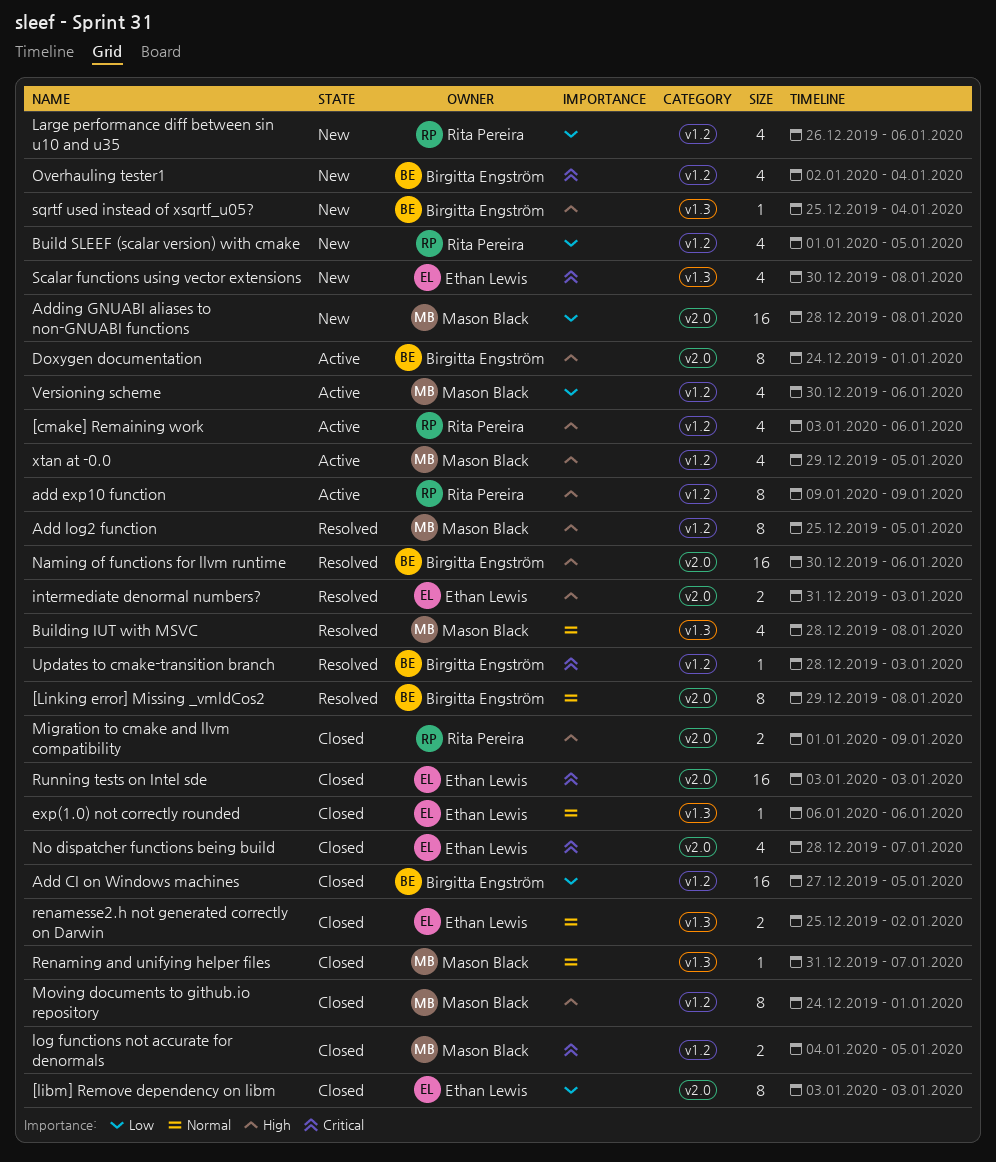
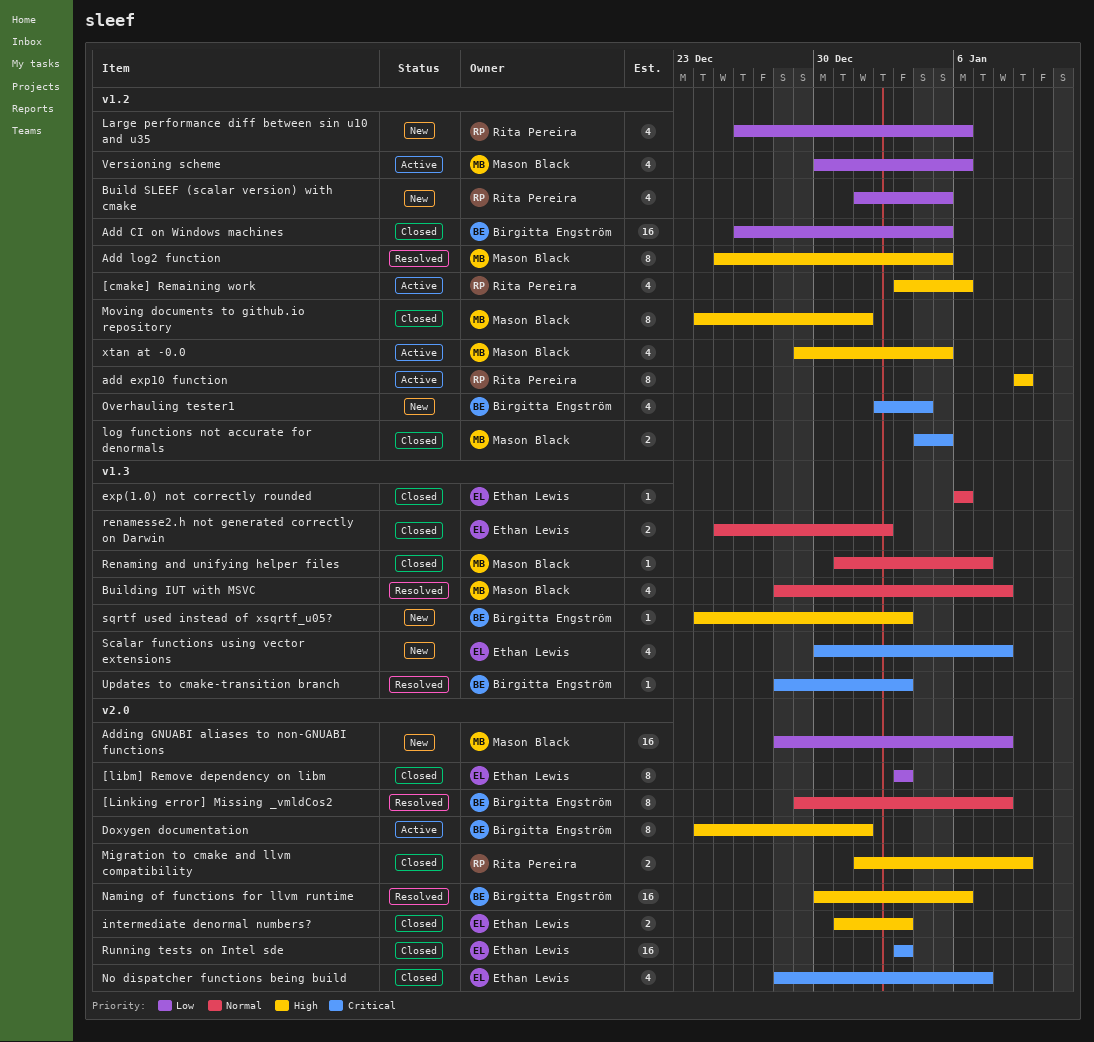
Add CI on Windows machines, start: Dec 27 -> Dec 26
intermediate denormal numbers?, status: Resolved -> Closed
sqrtf used instead of xsqrtf_u05?, start: Dec 25 -> Dec 24
sqrtf used instead of xsqrtf_u05?, due: Jan 4 -> Jan 3
Updates to cmake-transition branch, label: v1.2 -> v1.3

